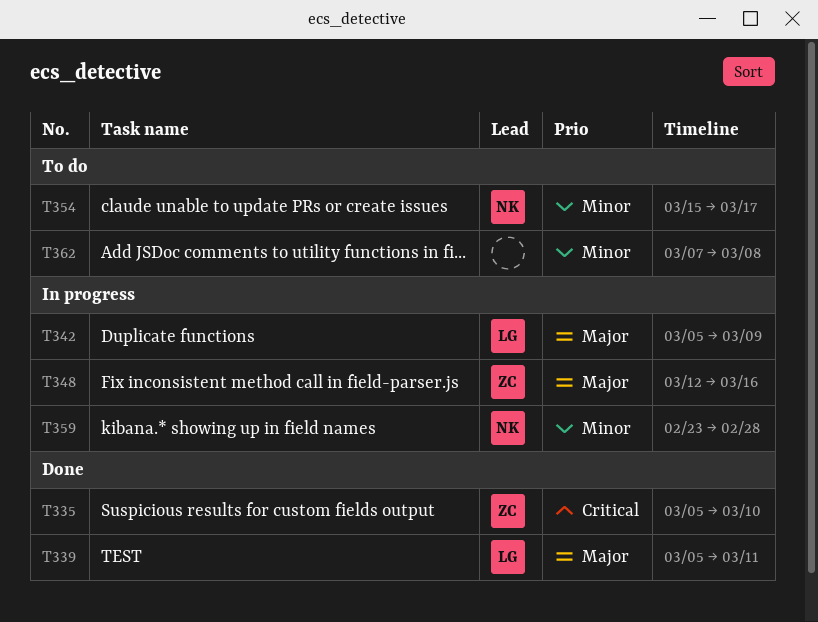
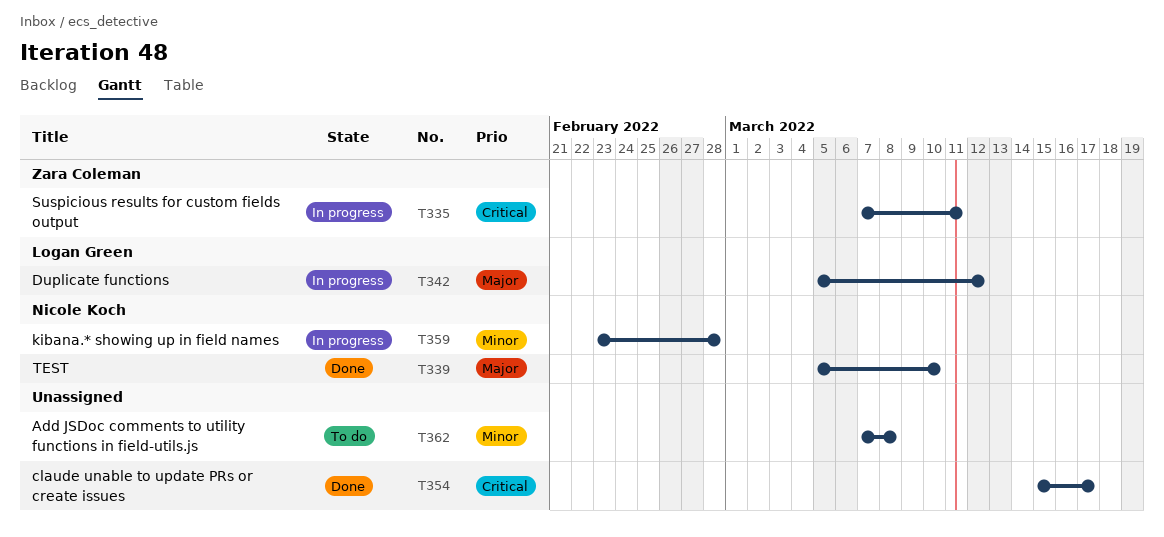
T335, status: Done -> In progress
T335, start: Mar 5 -> Mar 7
T335, due: Mar 10 -> Mar 11
T339, owner: Logan Green -> Nicole Koch
T339, due: Mar 11 -> Mar 10
T342, due: Mar 9 -> Mar 12
T348: present -> none
T354, status: To do -> Done
T354, owner: Nicole Koch -> none
T354, priority: Minor -> Critical

